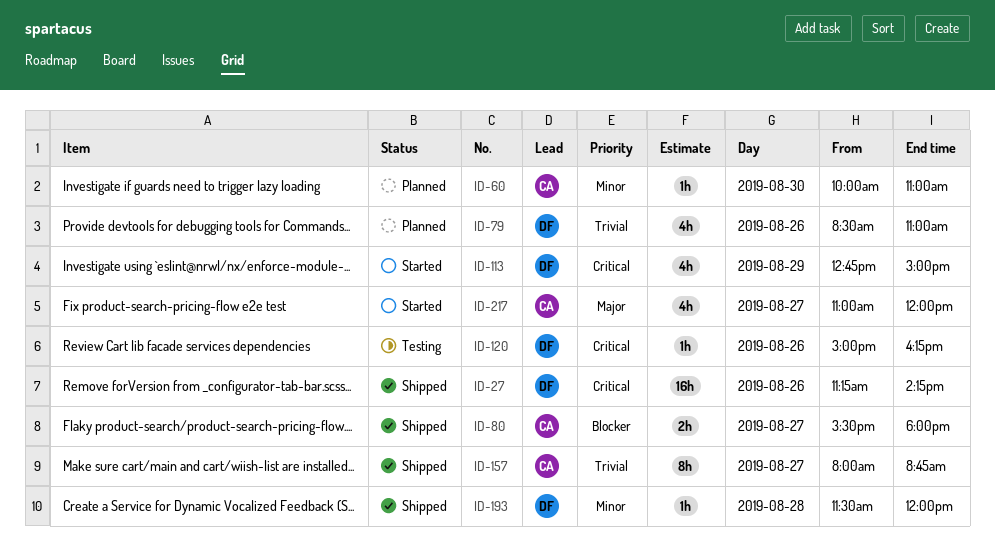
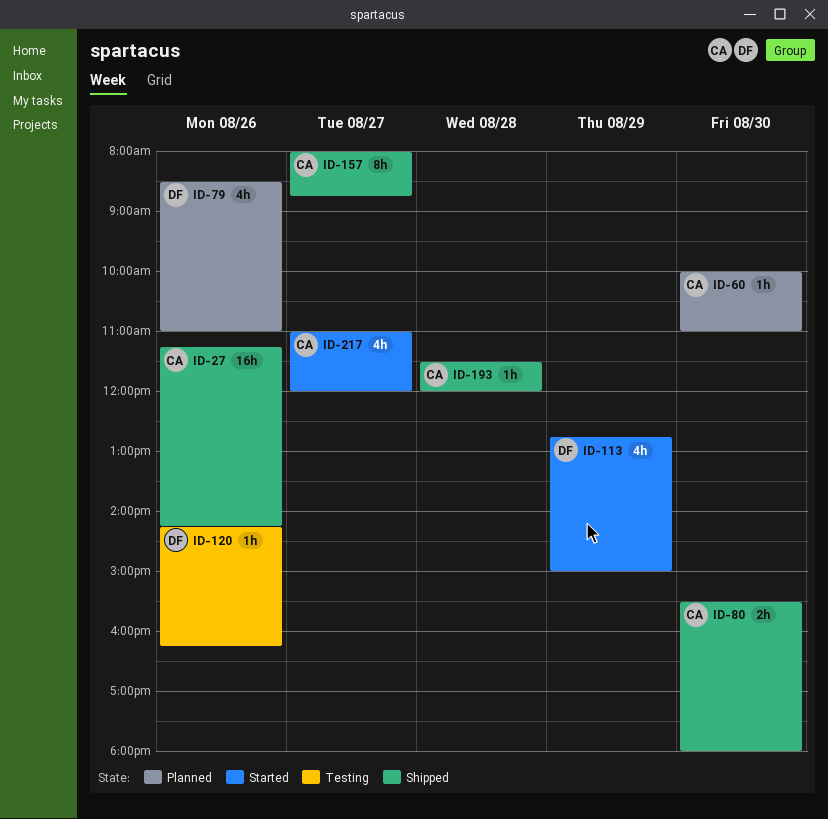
ID-27, owner: DF -> CA
ID-80, day: Aug 27 -> Aug 30
ID-120, begins: 15:00 -> 14:15
ID-193, owner: DF -> CA

